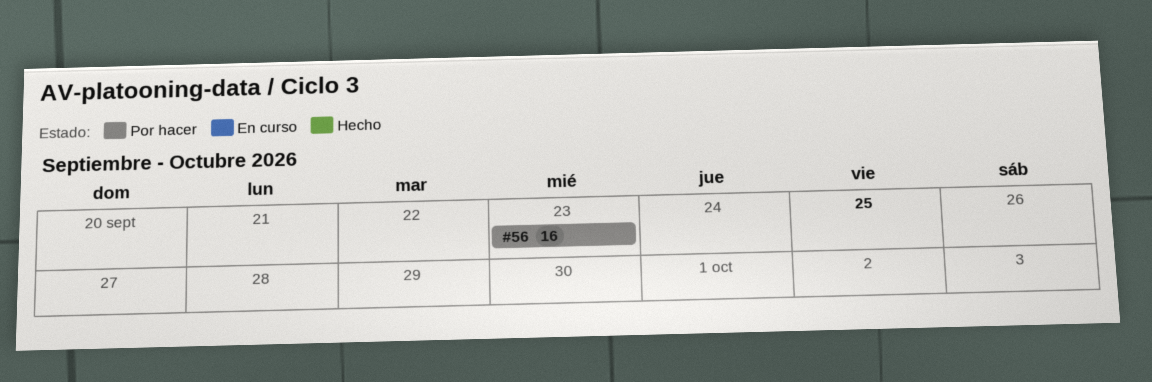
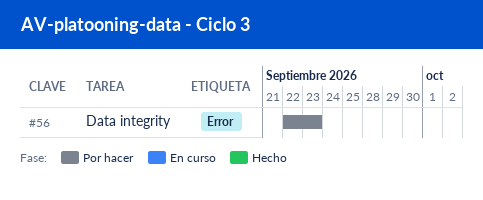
#56, start: Sep 23 -> Sep 22

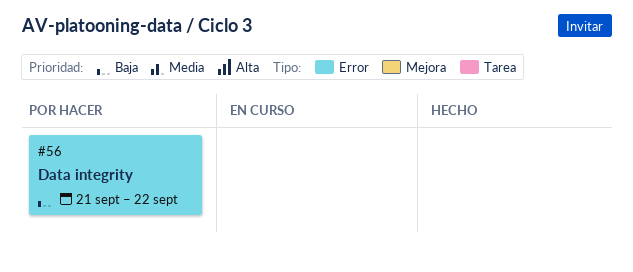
#56, start: Sep 22 -> Sep 21
#56, due: Sep 23 -> Sep 22

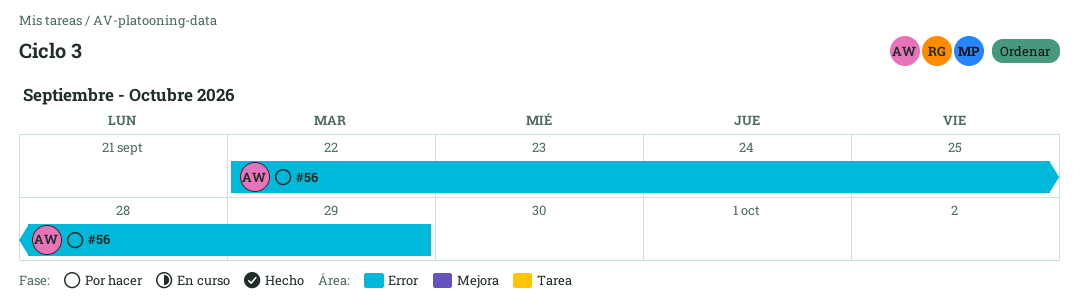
#56, start: Sep 21 -> Sep 22
#56, due: Sep 22 -> Sep 29

